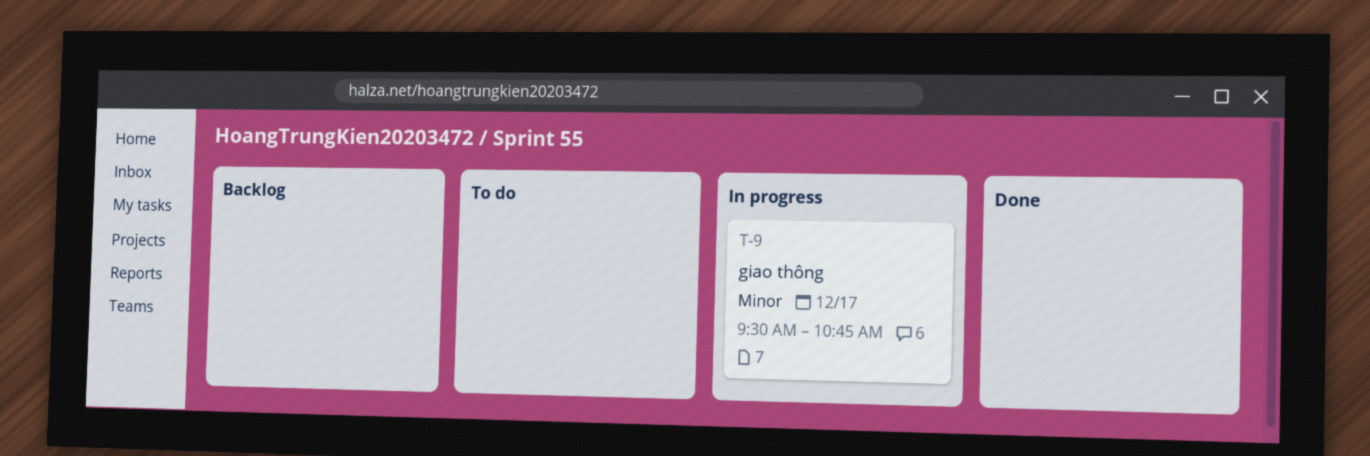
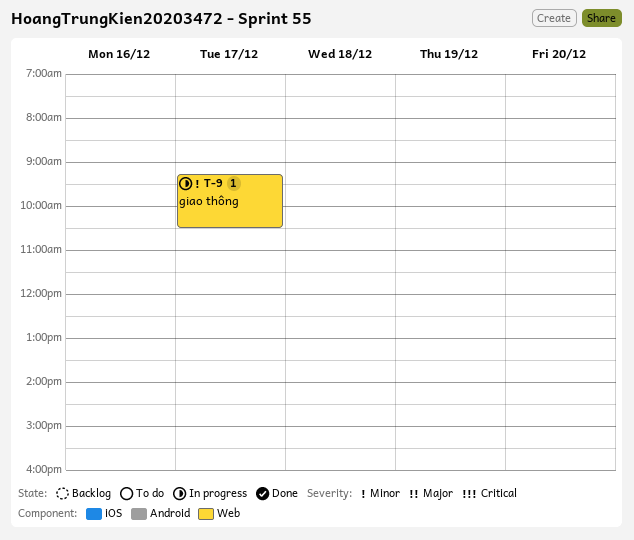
T-9, begins: 09:30 -> 09:15
T-9, ends: 10:45 -> 10:30

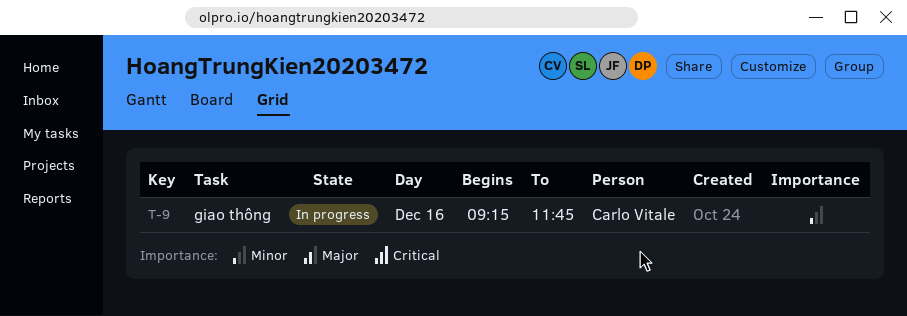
T-9, day: Dec 17 -> Dec 16
T-9, ends: 10:30 -> 11:45

